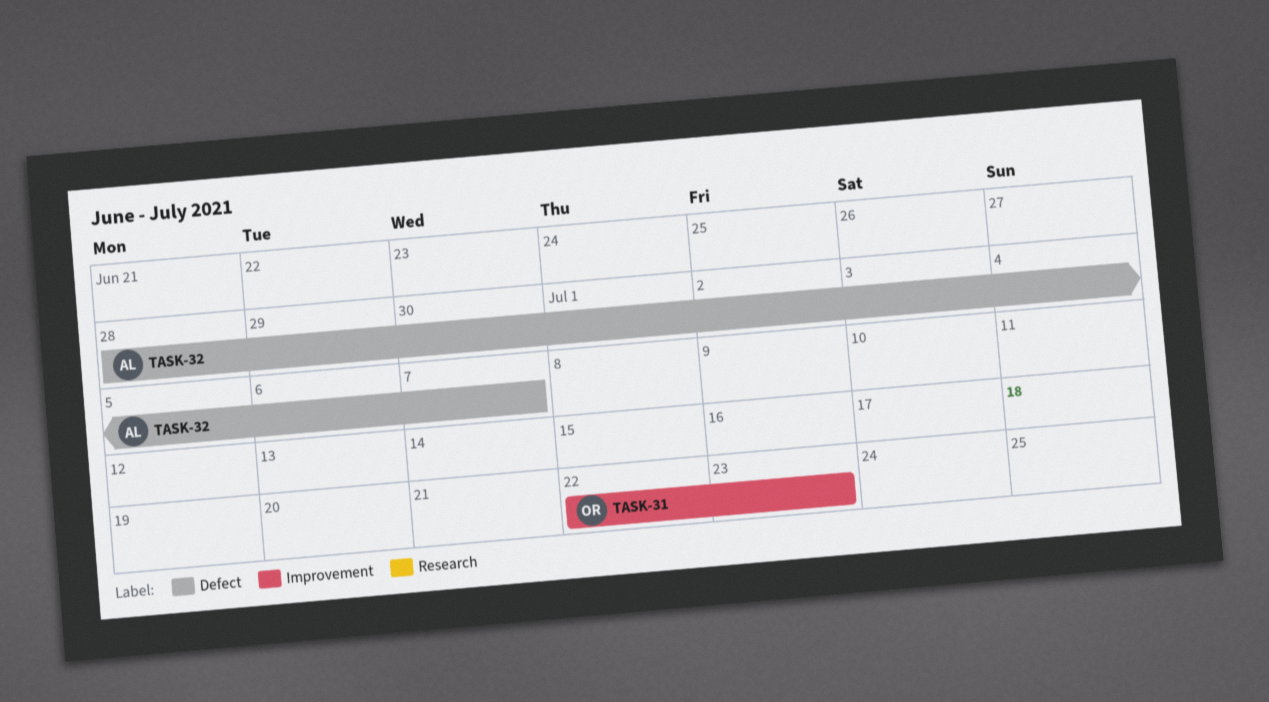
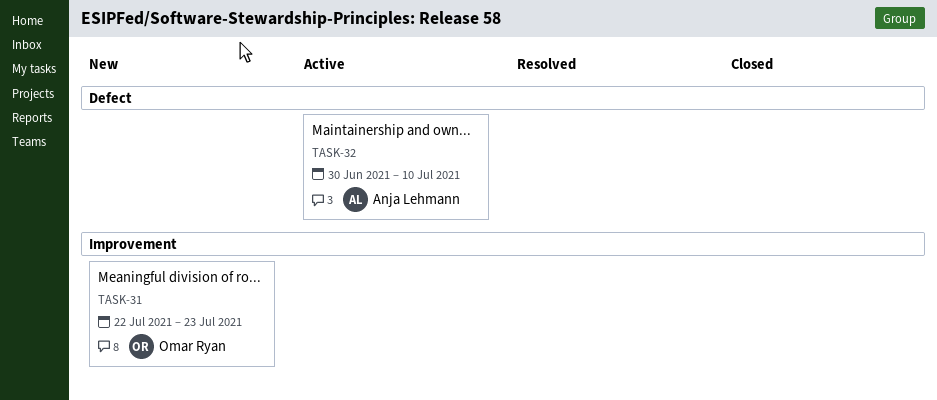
TASK-32, start: Jun 28 -> Jun 30
TASK-32, due: Jul 7 -> Jul 10

